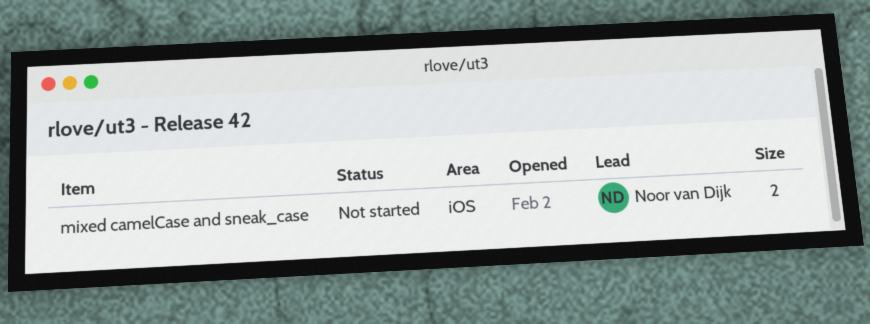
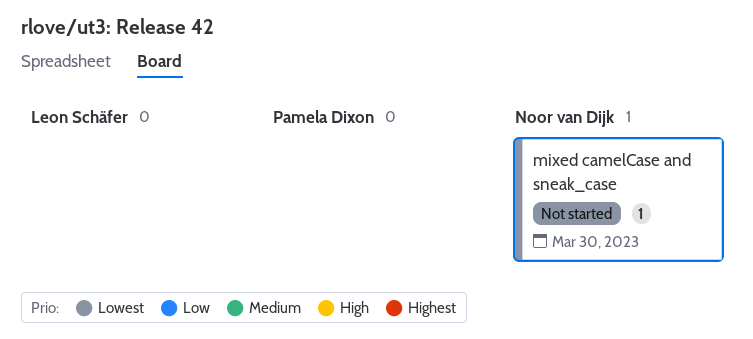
mixed camelCase and sneak_case, estimate: 2 -> 1

